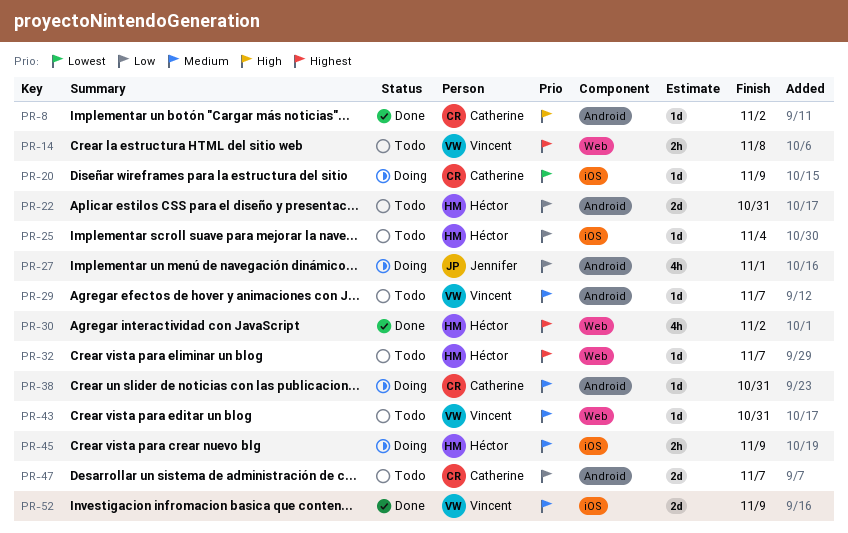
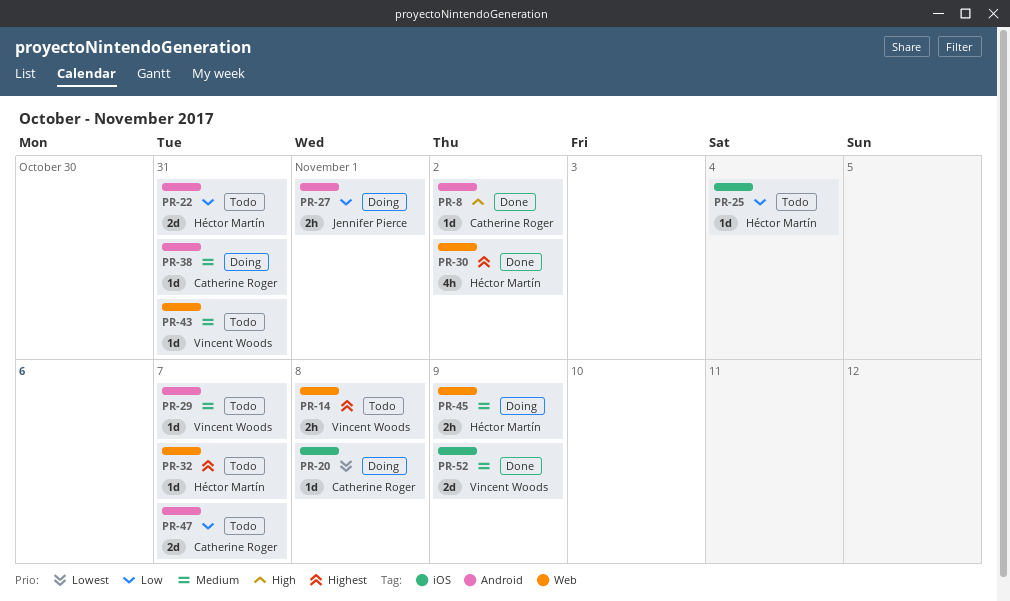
PR-20, due: Nov 9 -> Nov 8
PR-27, estimate: 4h -> 2h
PR-45, label: iOS -> Web

